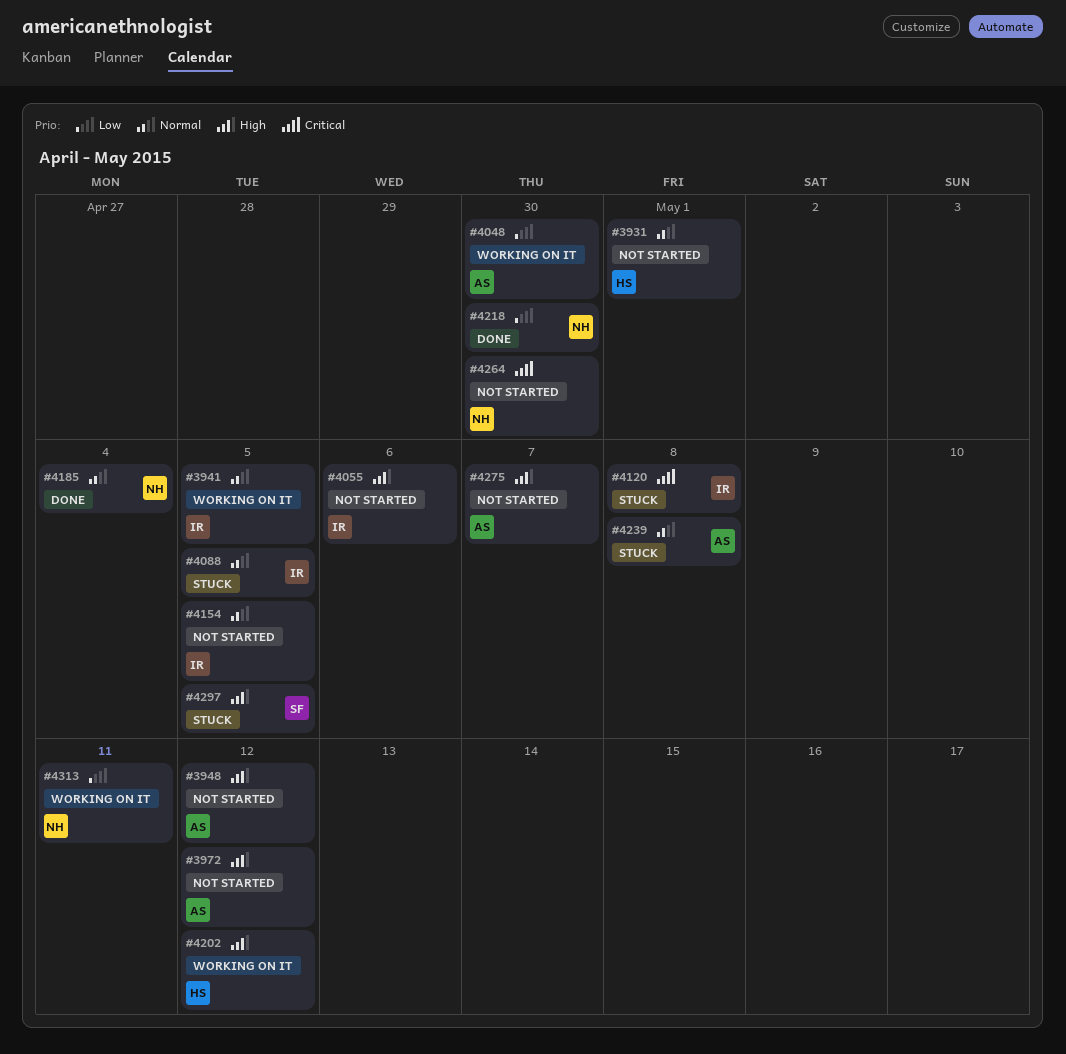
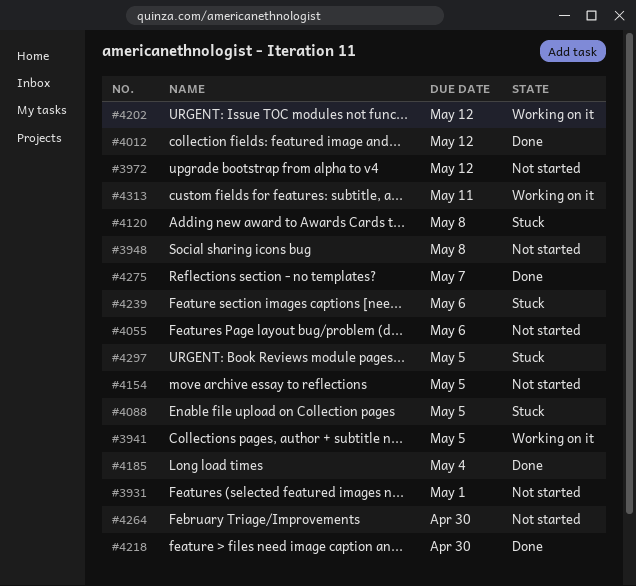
#3948, due: May 12 -> May 8
#4012: none -> present
#4048: present -> none
#4239, due: May 8 -> May 6
#4275, status: Not started -> Done

